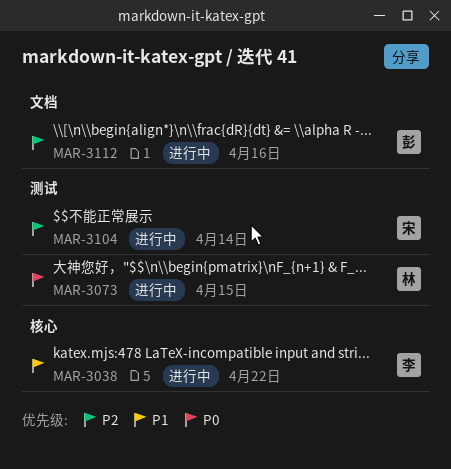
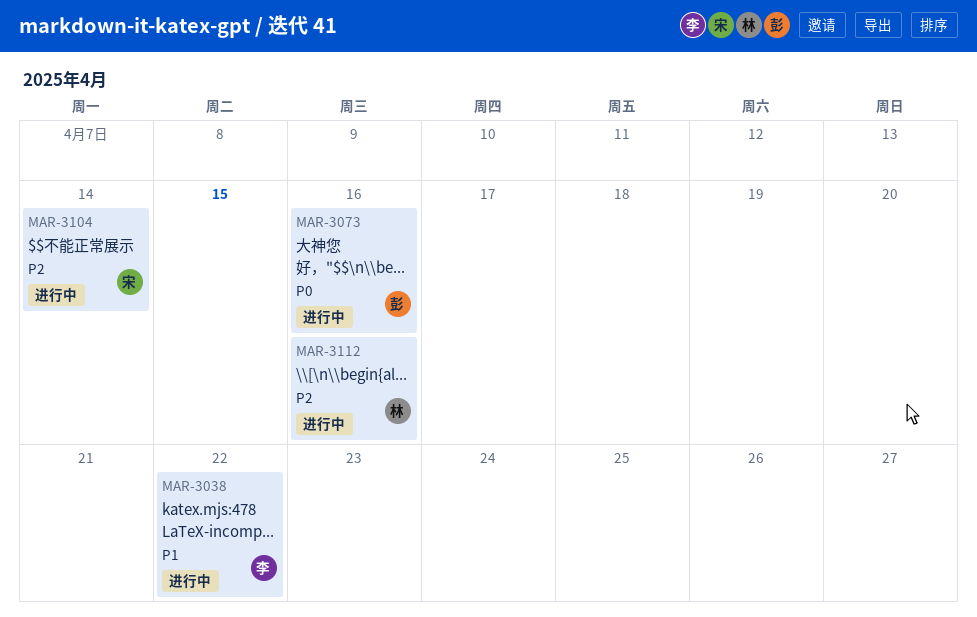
MAR-3073, owner: 林 -> 彭
MAR-3073, due: Apr 15 -> Apr 16
MAR-3112, owner: 彭 -> 林

